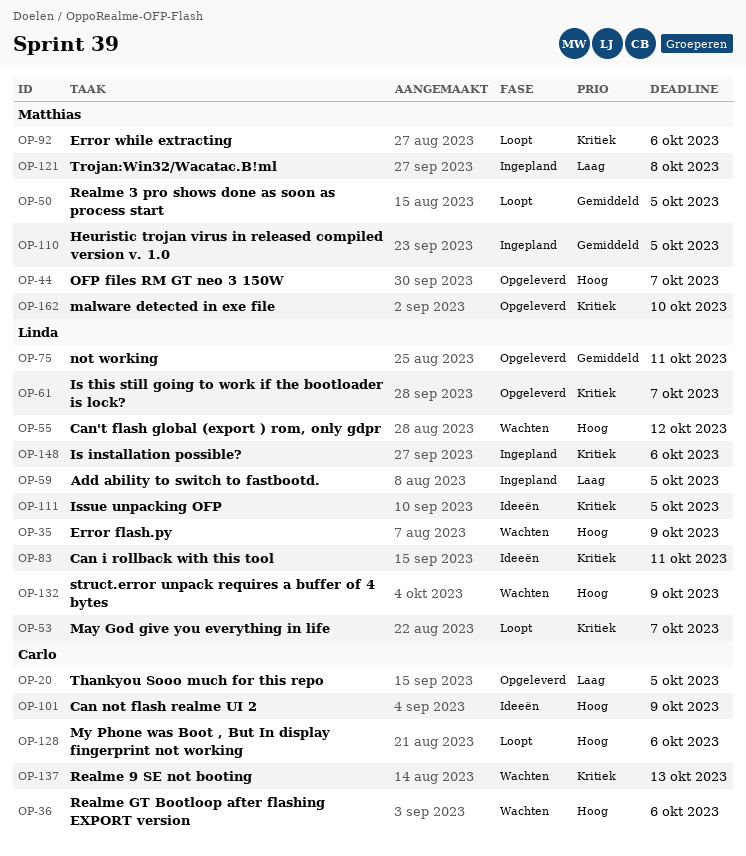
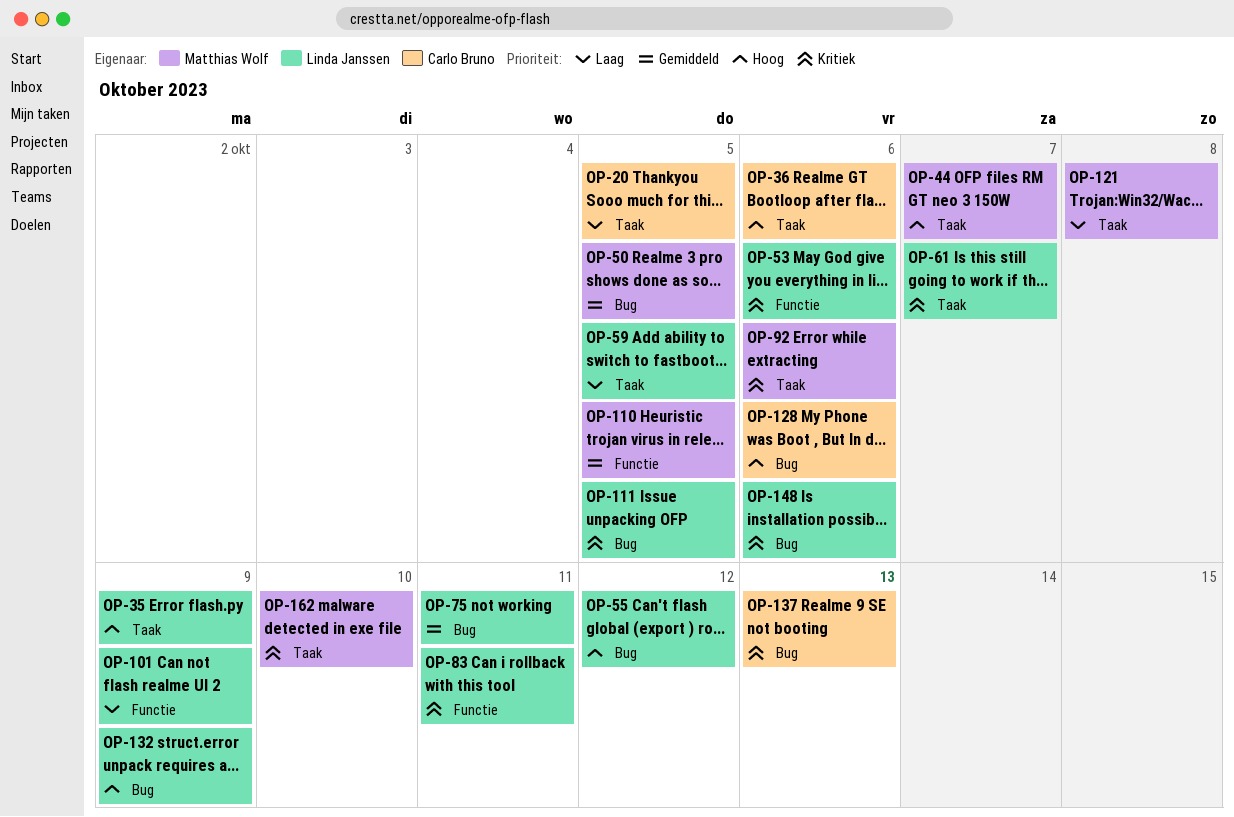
OP-53, due: Oct 7 -> Oct 6
OP-101, owner: Carlo Bruno -> Linda Janssen
OP-101, priority: Hoog -> Laag

